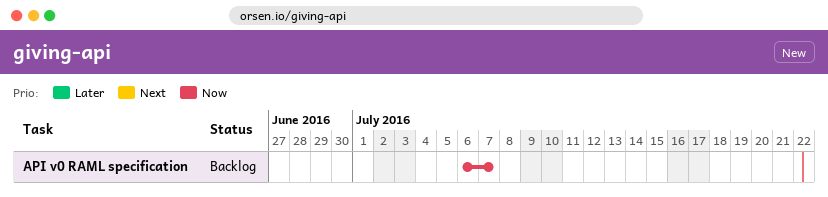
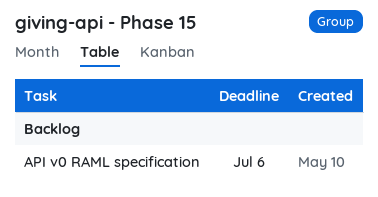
API v0 RAML specification, due: Jul 7 -> Jul 6

